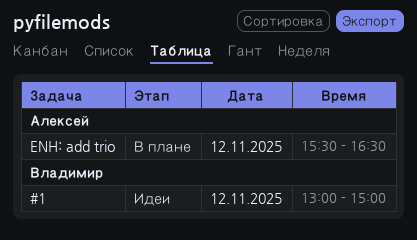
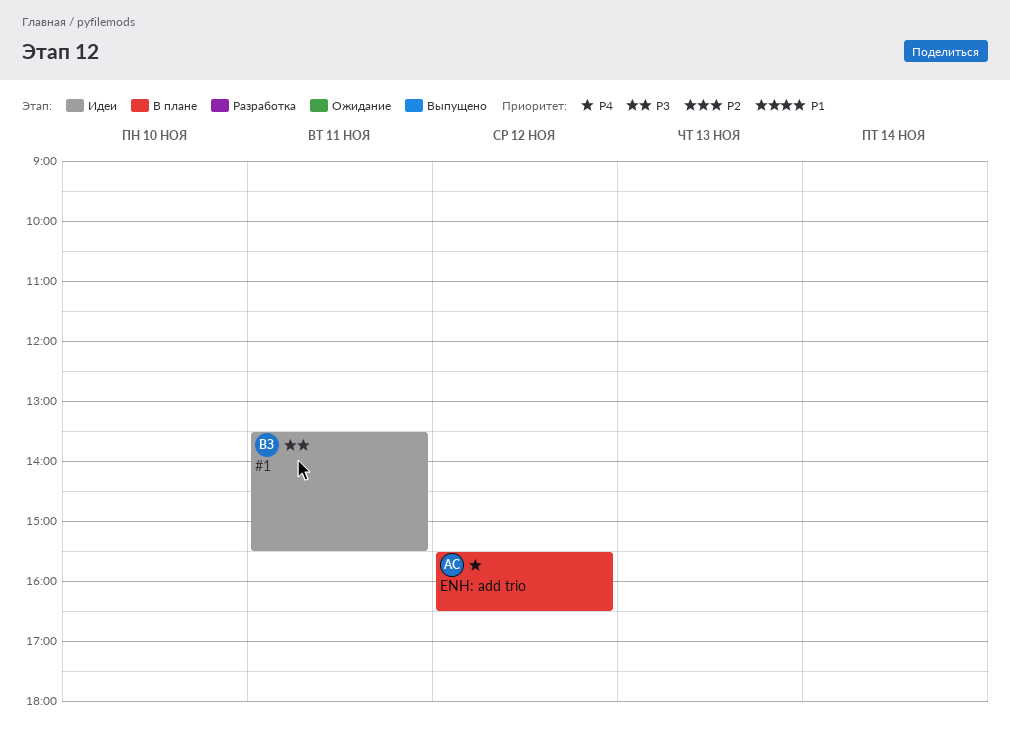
#1, day: Nov 12 -> Nov 11
#1, begins: 13:00 -> 13:30
#1, ends: 15:00 -> 15:30

